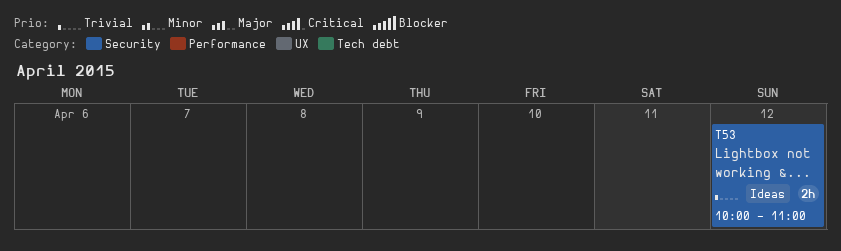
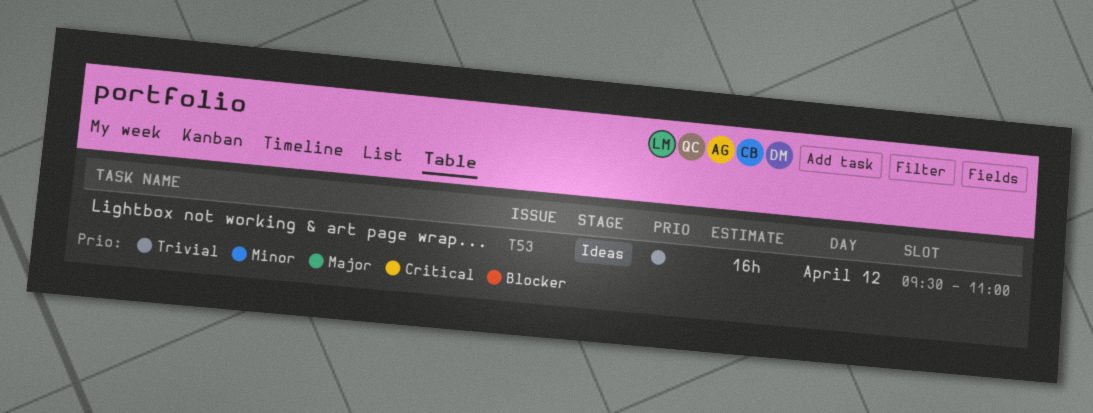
T53, estimate: 2h -> 16h
T53, begins: 10:00 -> 09:30

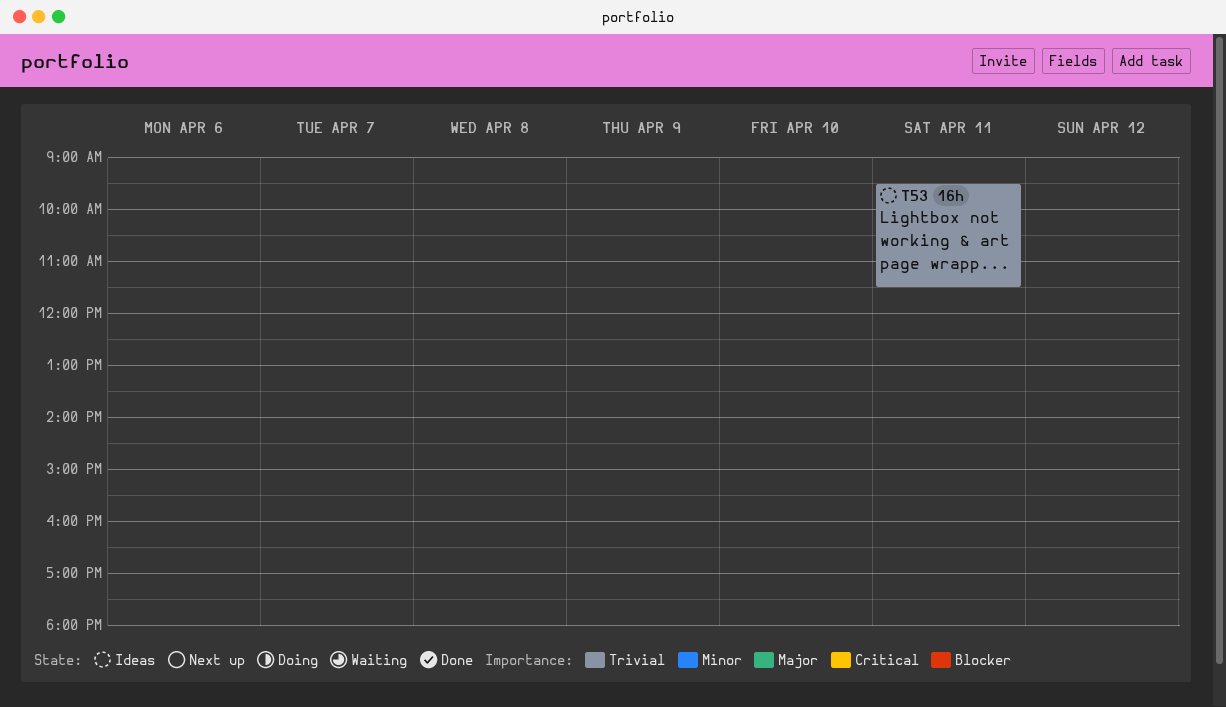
T53, day: Apr 12 -> Apr 11
T53, ends: 11:00 -> 11:30

